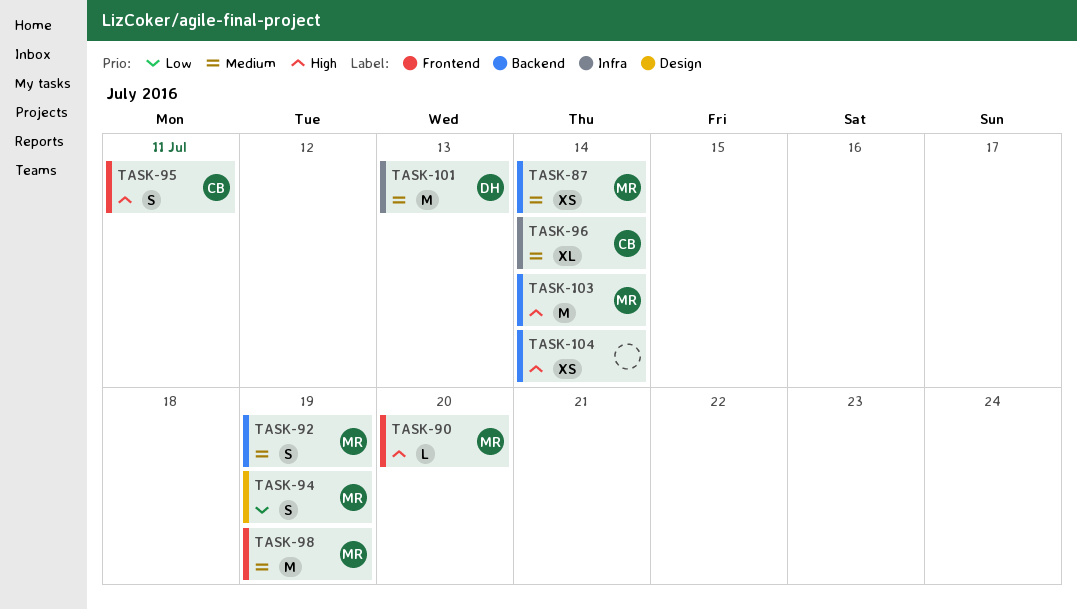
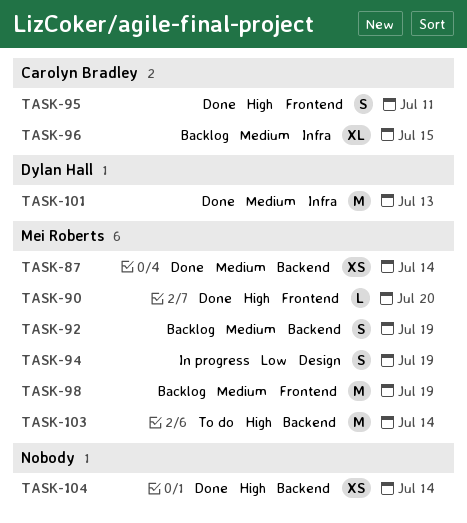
TASK-96, due: Jul 14 -> Jul 15

